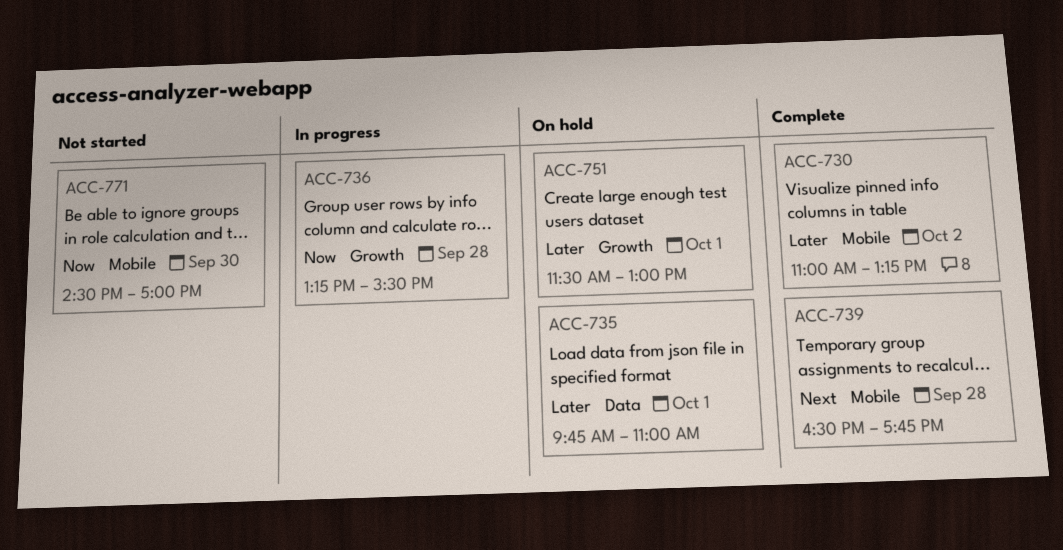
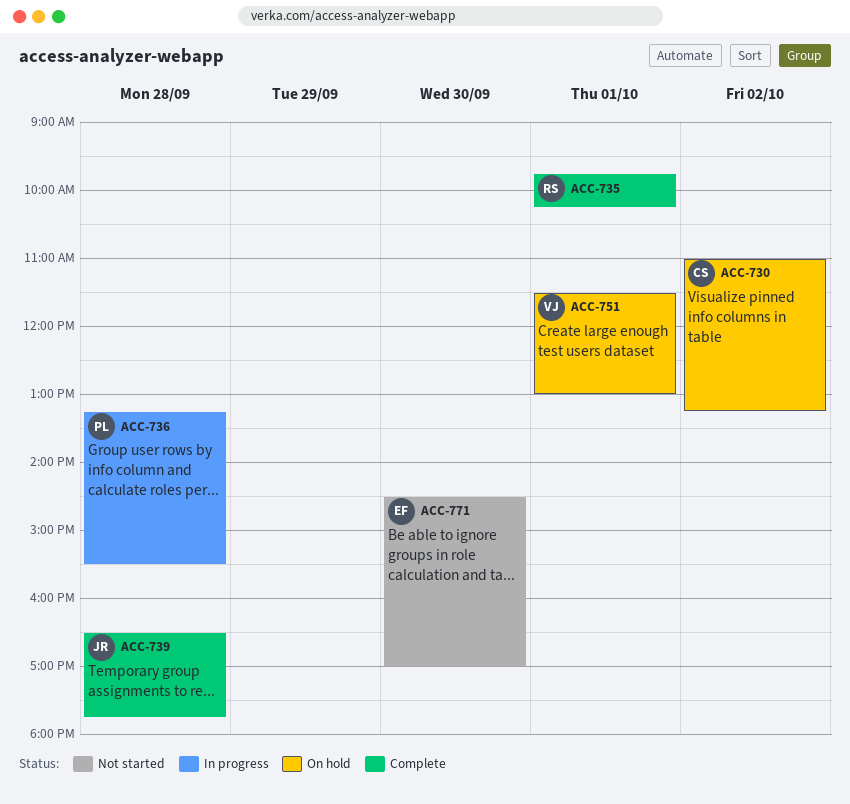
ACC-730, status: Complete -> On hold
ACC-735, status: On hold -> Complete
ACC-735, ends: 11:00 -> 10:15

